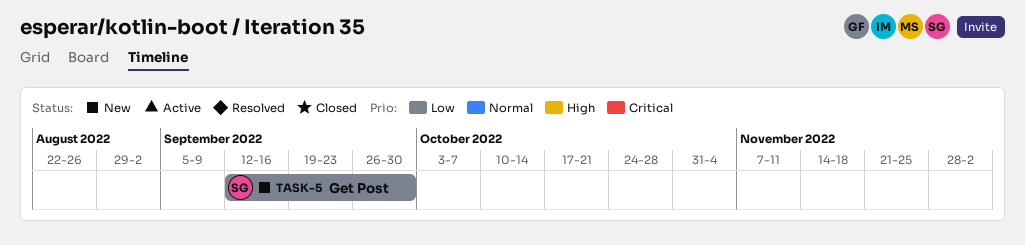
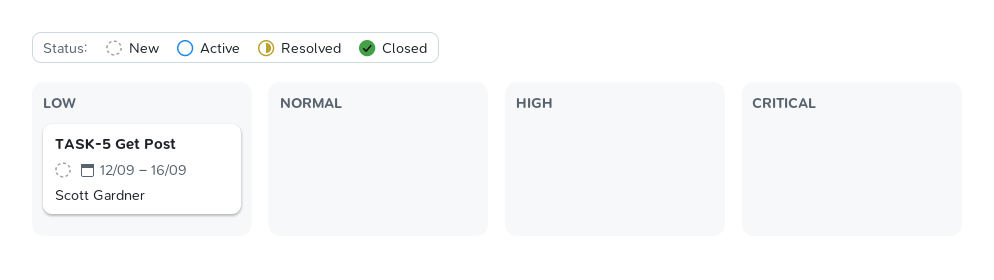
TASK-5, due: Sep 30 -> Sep 16

